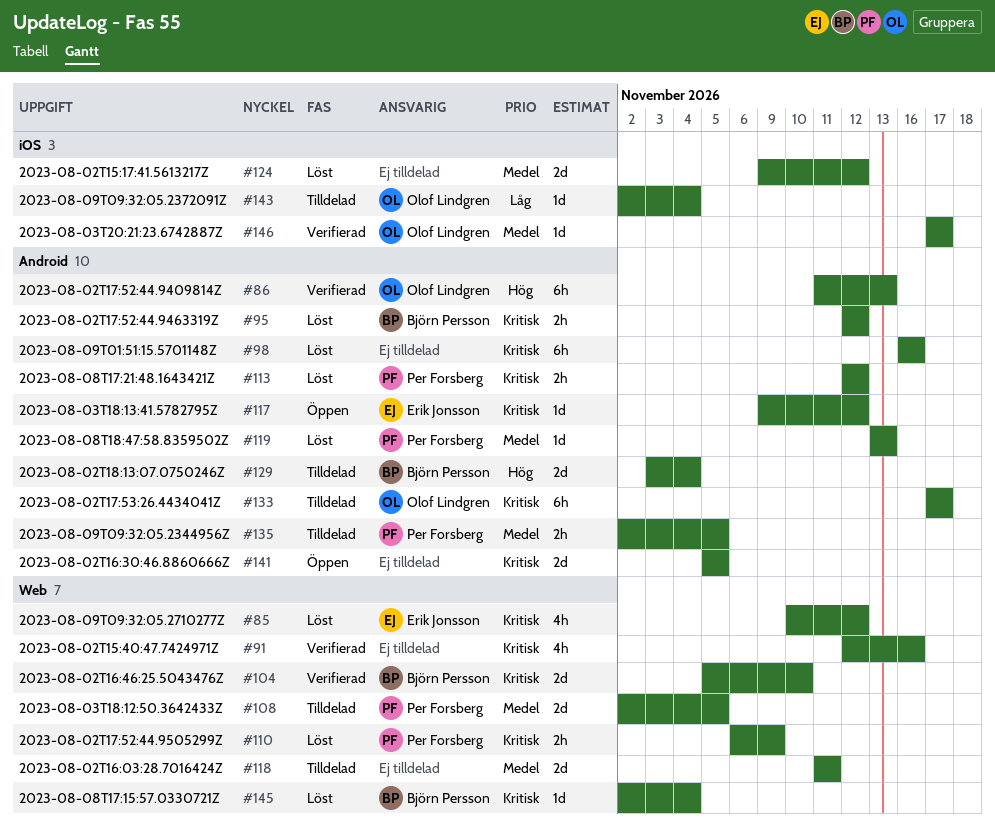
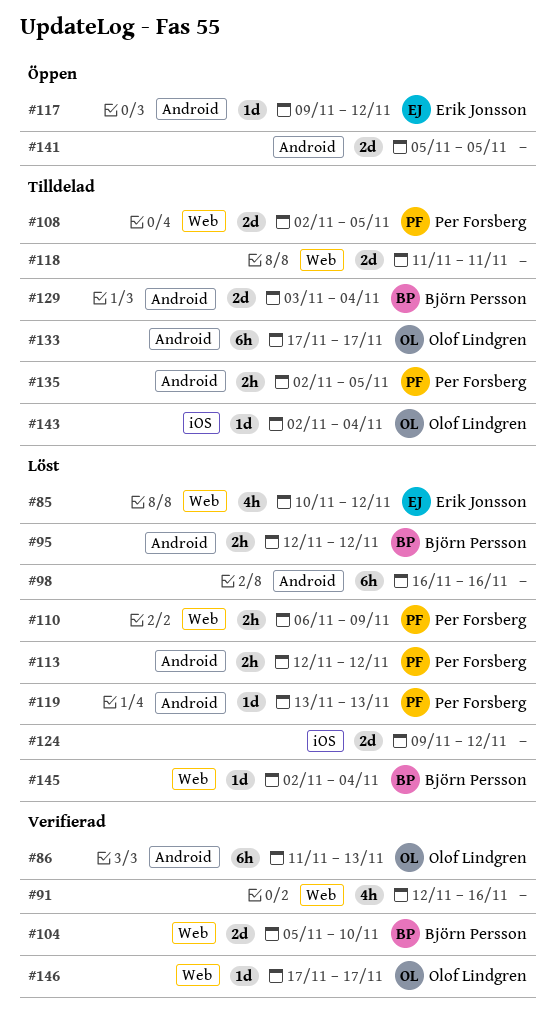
#146, label: iOS -> Web

